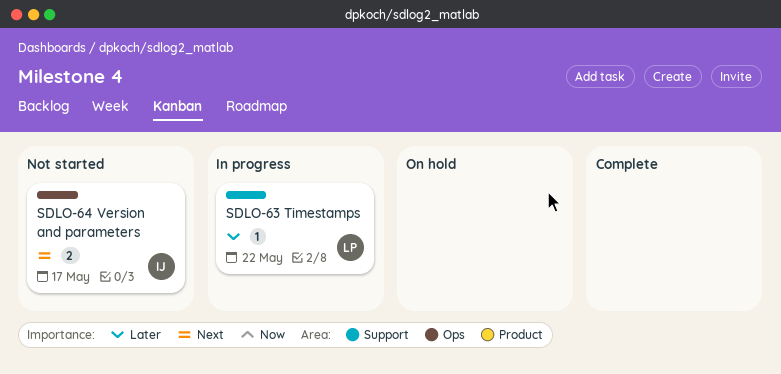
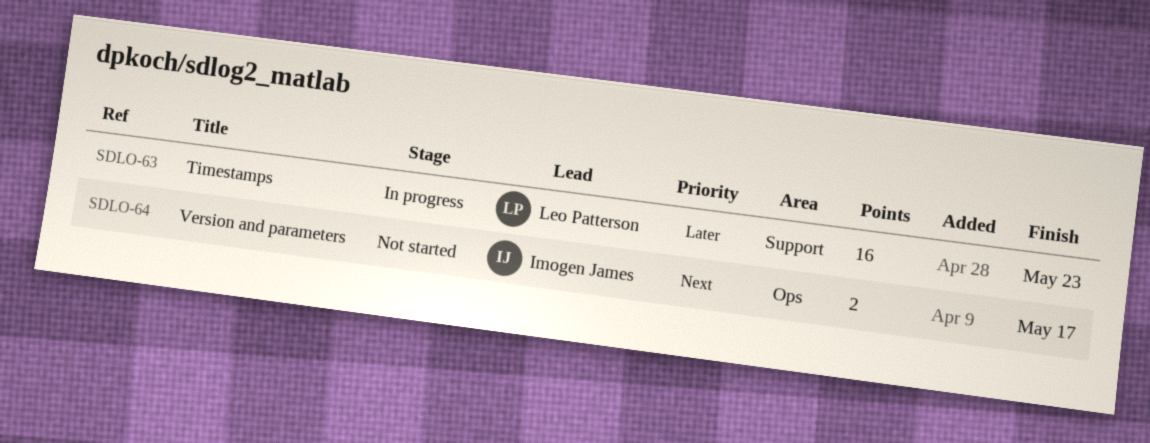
SDLO-63, estimate: 1 -> 16
SDLO-63, due: May 22 -> May 23

